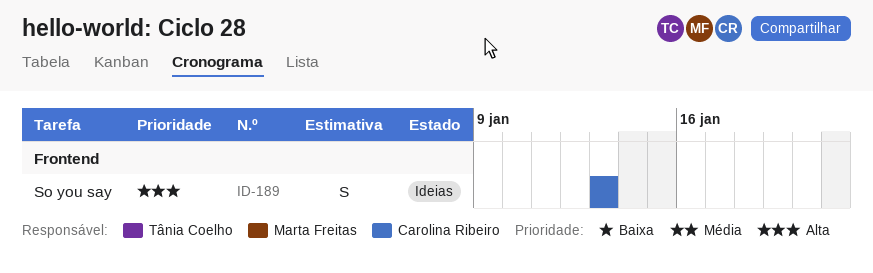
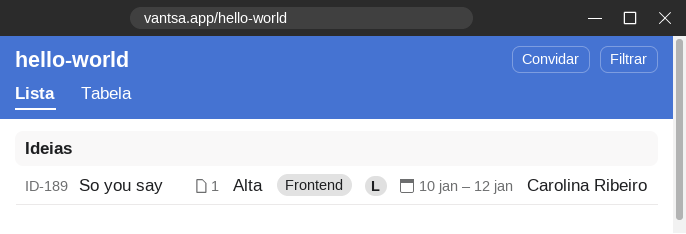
ID-189, estimate: S -> L
ID-189, start: Jan 13 -> Jan 10
ID-189, due: Jan 13 -> Jan 12

